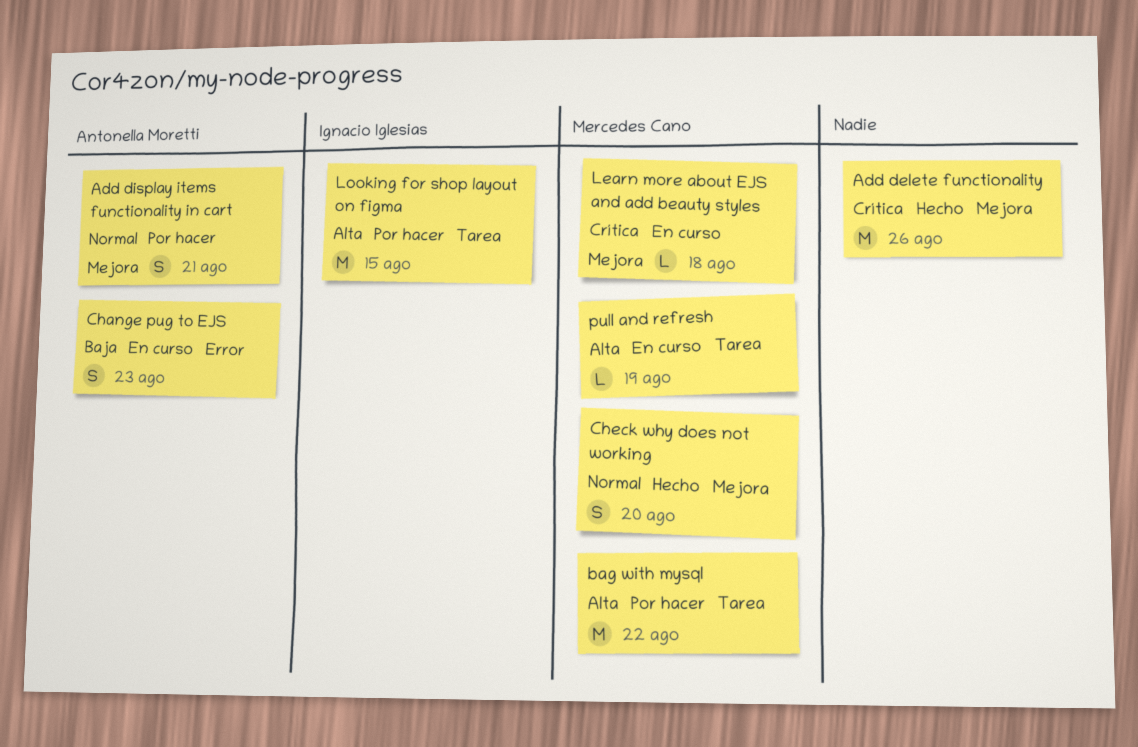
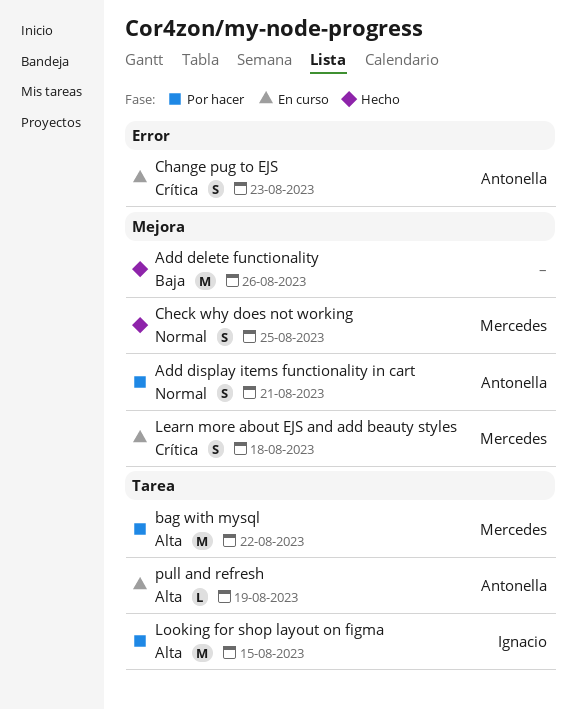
Add delete functionality, priority: Crítica -> Baja
Change pug to EJS, priority: Baja -> Crítica
Check why does not working, due: Aug 20 -> Aug 25
Learn more about EJS and add beauty styles, estimate: L -> S
pull and refresh, owner: Mercedes Cano -> Antonella Moretti

